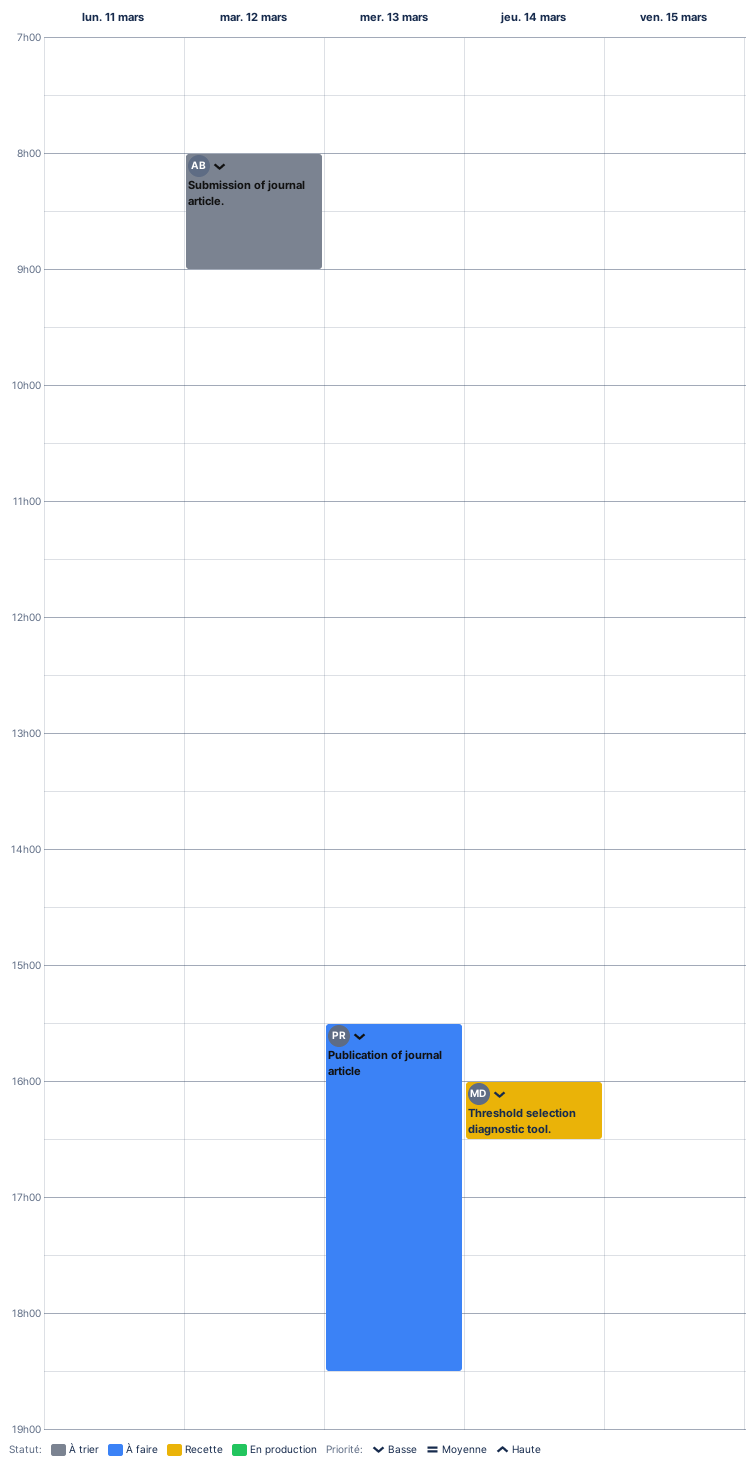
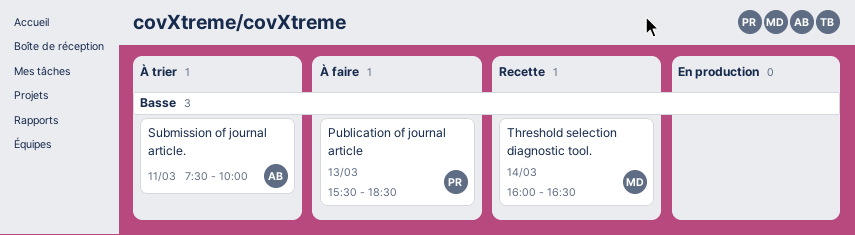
Submission of journal article., day: Mar 12 -> Mar 11
Submission of journal article., begins: 08:00 -> 07:30
Submission of journal article., ends: 09:00 -> 10:00

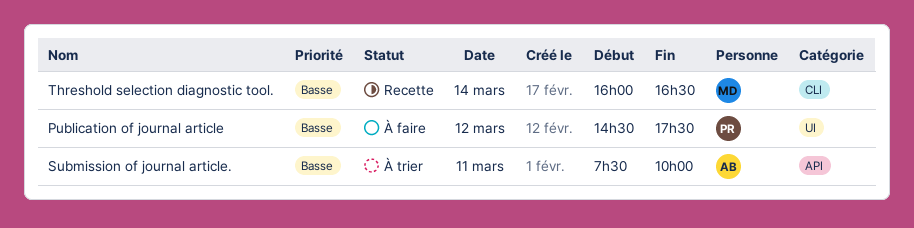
Publication of journal article, day: Mar 13 -> Mar 12
Publication of journal article, begins: 15:30 -> 14:30
Publication of journal article, ends: 18:30 -> 17:30

